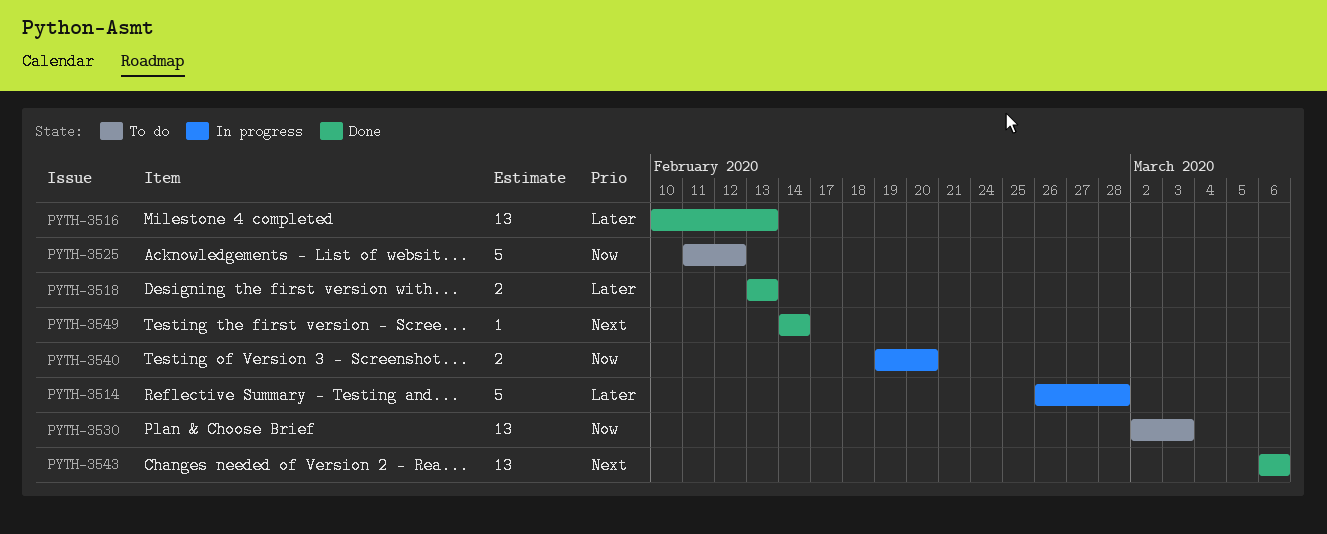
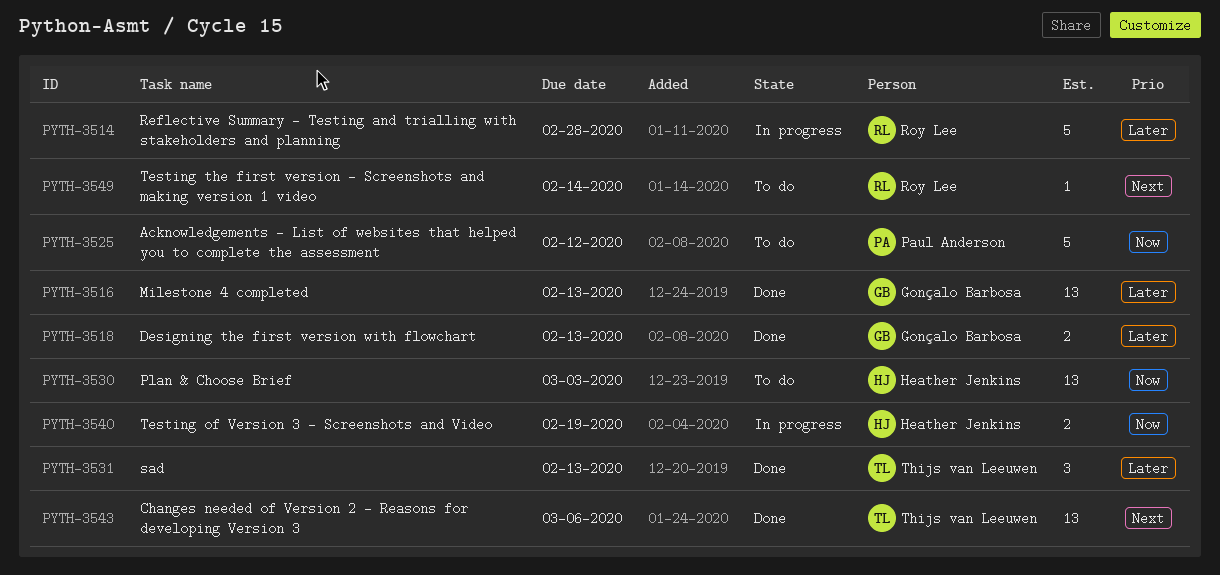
PYTH-3531: none -> present
PYTH-3540, due: Feb 20 -> Feb 19
PYTH-3549, status: Done -> To do

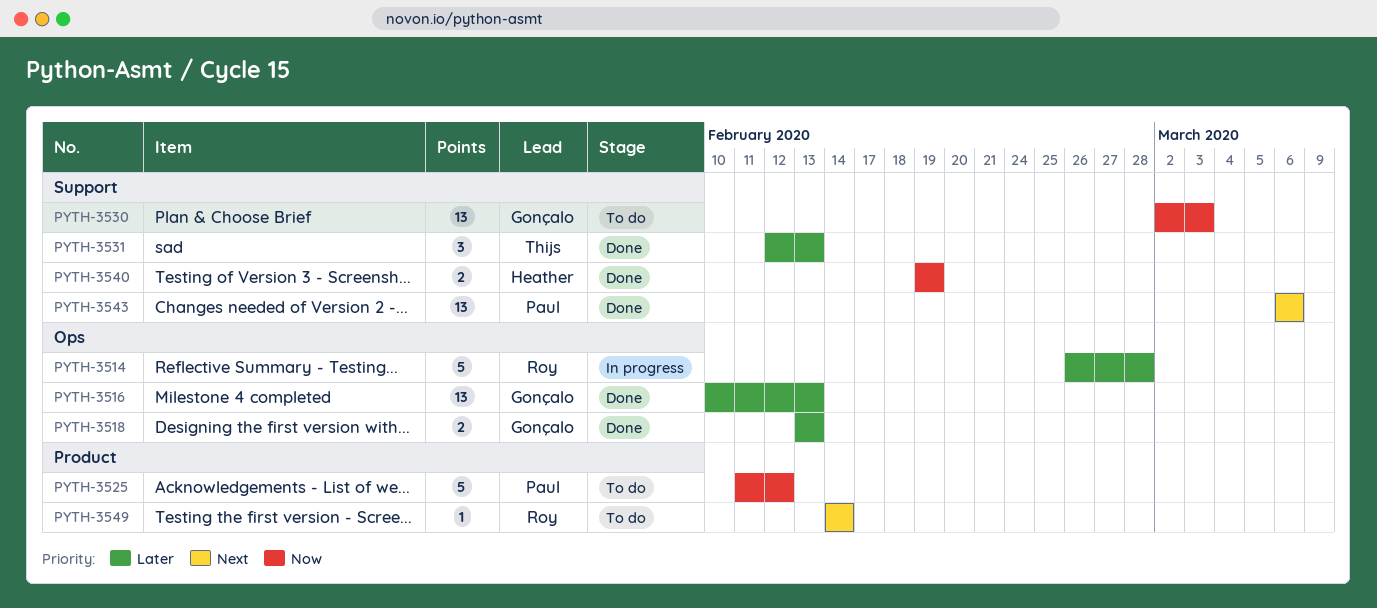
PYTH-3530, owner: Heather Jenkins -> Gonçalo Barbosa
PYTH-3540, status: In progress -> Done
PYTH-3543, owner: Thijs van Leeuwen -> Paul Anderson

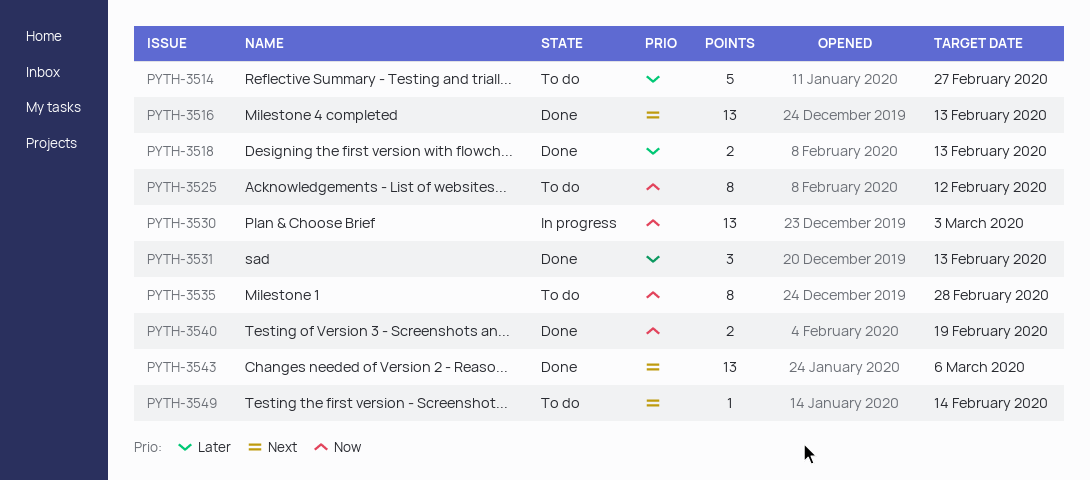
PYTH-3514, status: In progress -> To do
PYTH-3514, due: Feb 28 -> Feb 27
PYTH-3516, priority: Later -> Next
PYTH-3525, estimate: 5 -> 8
PYTH-3530, status: To do -> In progress
PYTH-3535: none -> present

